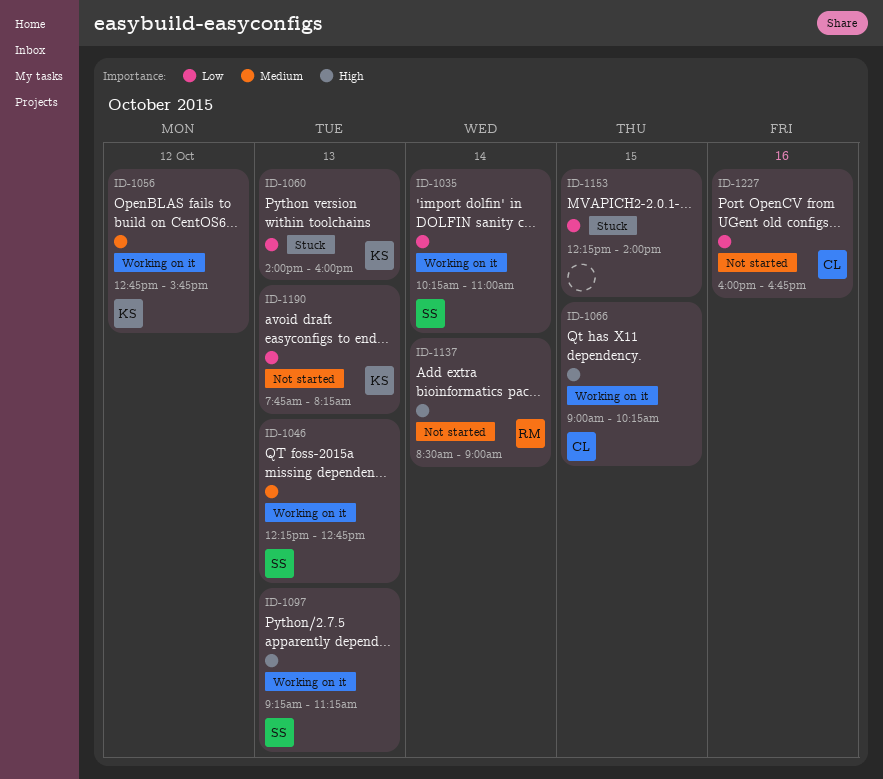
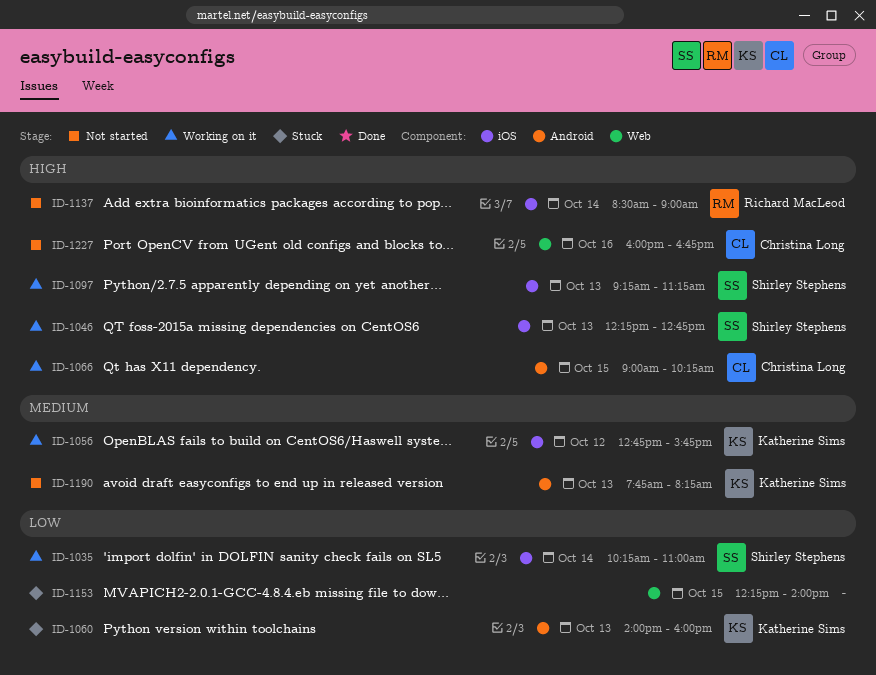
ID-1046, priority: Medium -> High
ID-1190, priority: Low -> Medium
ID-1227, priority: Low -> High

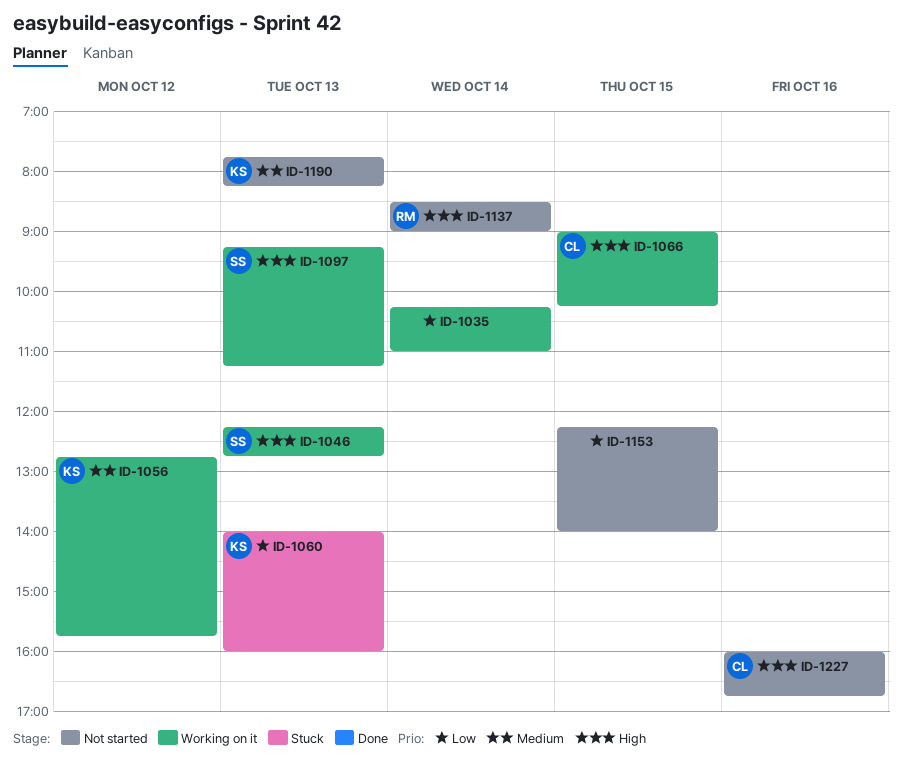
ID-1035, owner: Shirley Stephens -> none
ID-1153, status: Stuck -> Not started

